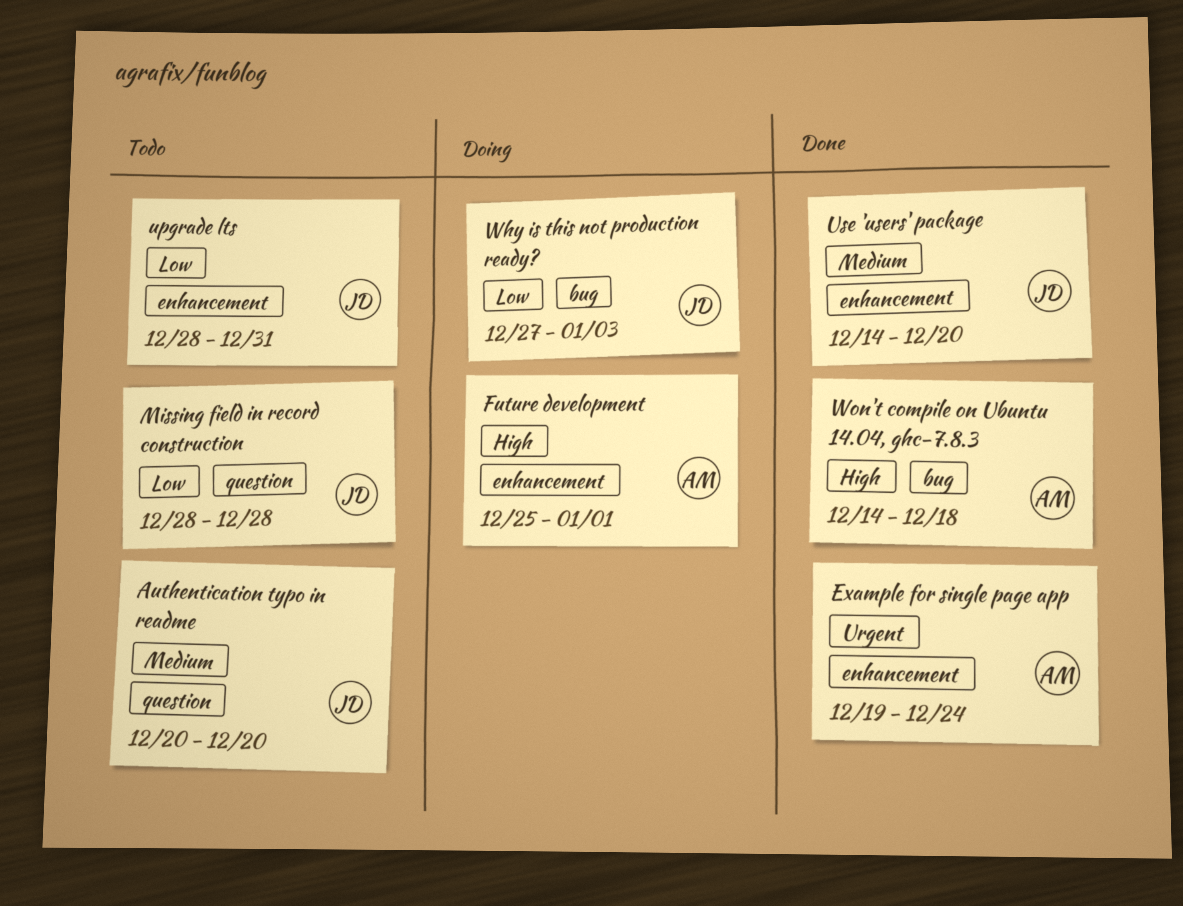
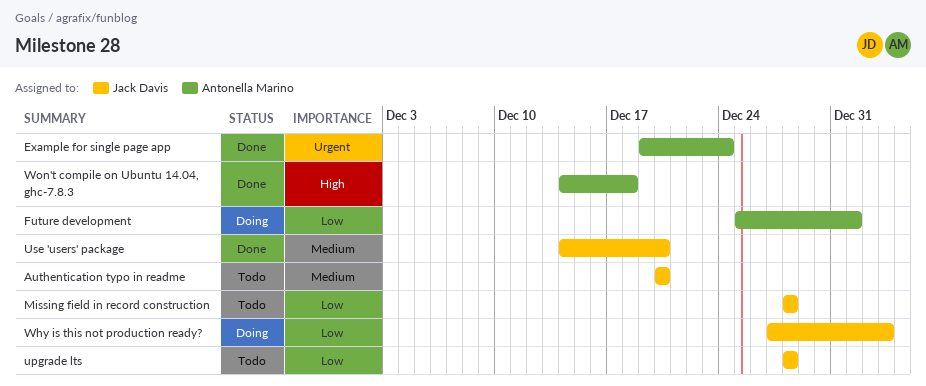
Future development, priority: High -> Low
upgrade lts, due: Dec 31 -> Dec 28

